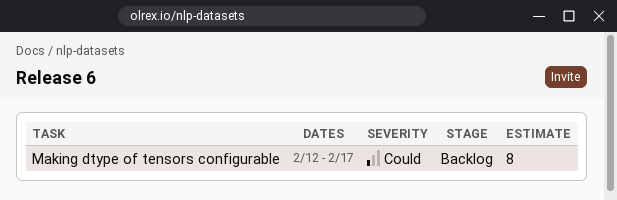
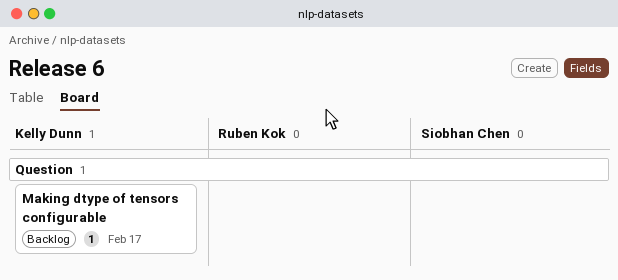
Making dtype of tensors configurable, estimate: 8 -> 1

